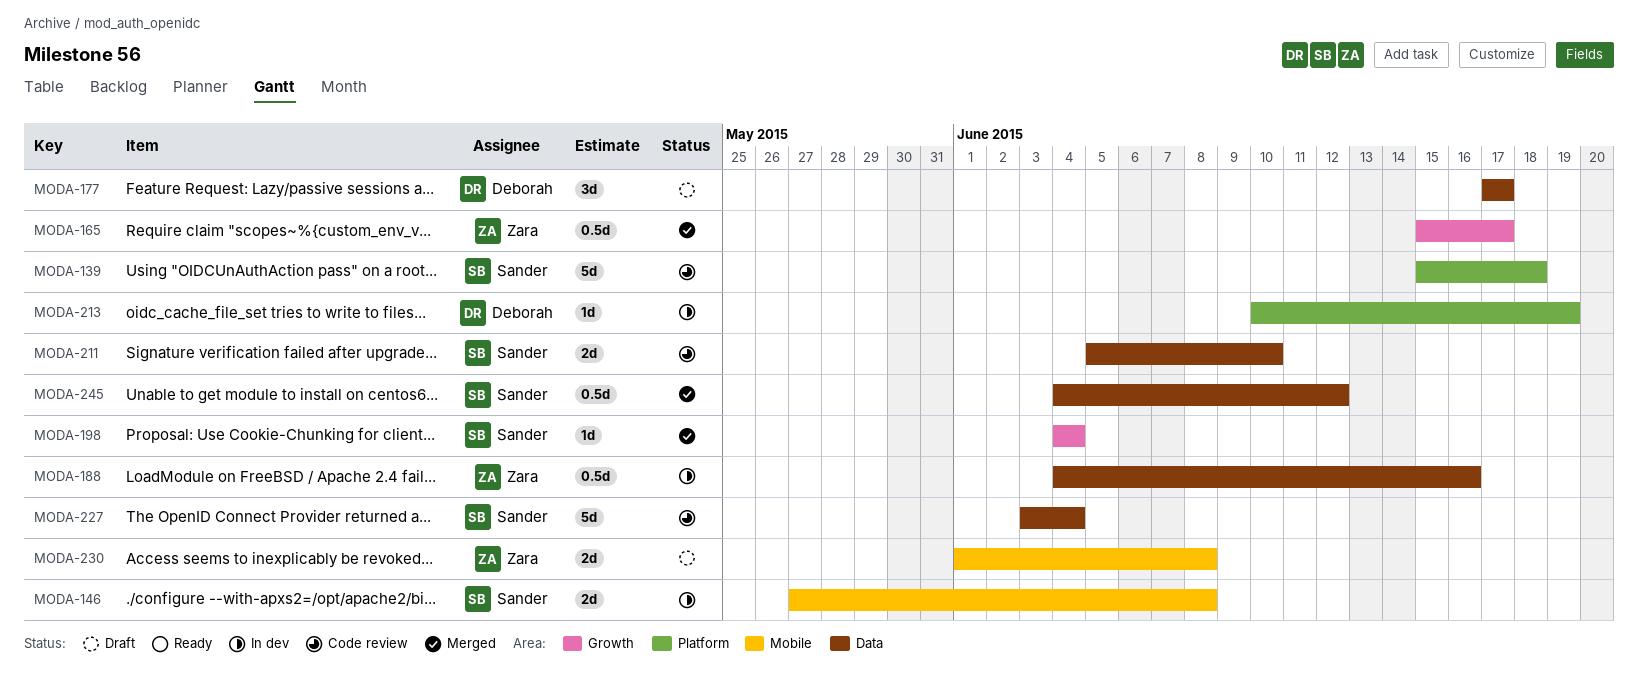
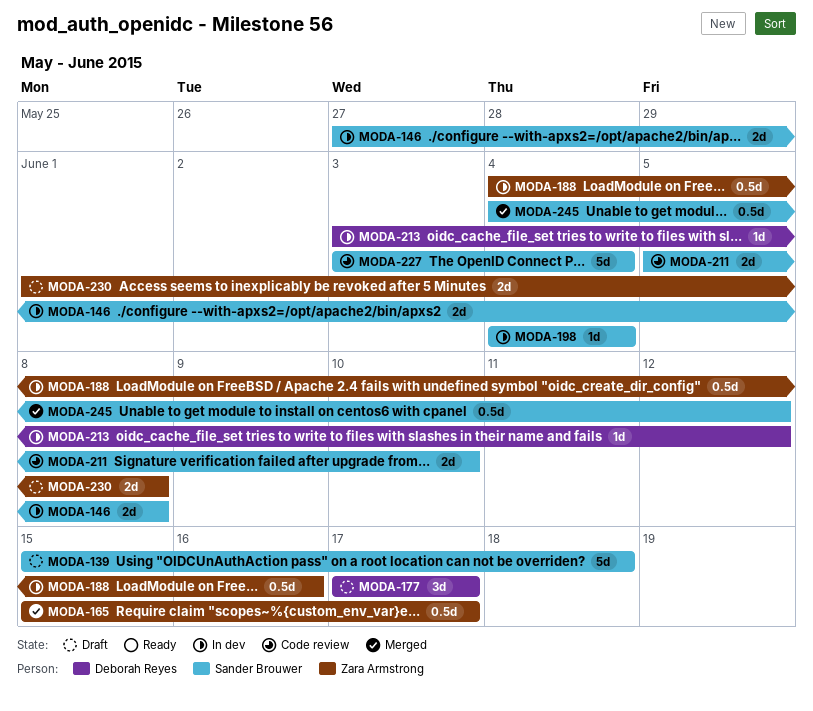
MODA-139, status: Code review -> Draft
MODA-198, status: Merged -> In dev
MODA-213, start: Jun 10 -> Jun 3
MODA-213, due: Jun 19 -> Jun 12

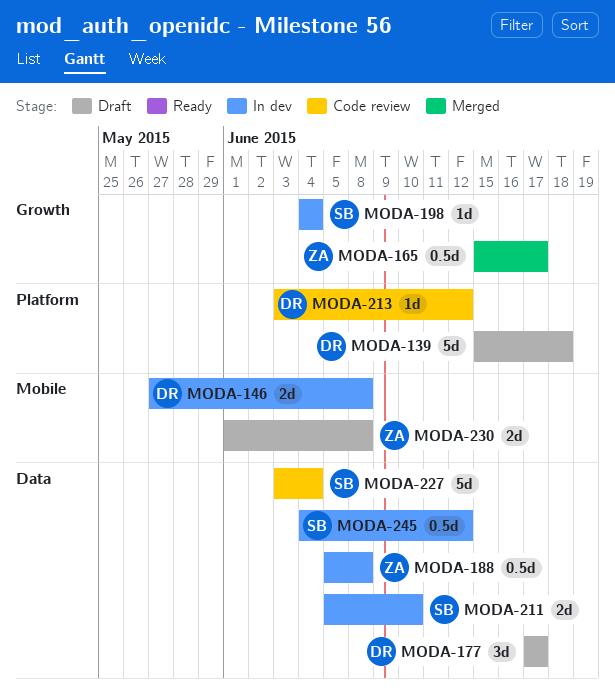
MODA-139, owner: Sander Brouwer -> Deborah Reyes
MODA-146, owner: Sander Brouwer -> Deborah Reyes
MODA-188, start: Jun 4 -> Jun 5
MODA-188, due: Jun 16 -> Jun 8
MODA-211, status: Code review -> In dev
MODA-213, status: In dev -> Code review
MODA-245, status: Merged -> In dev

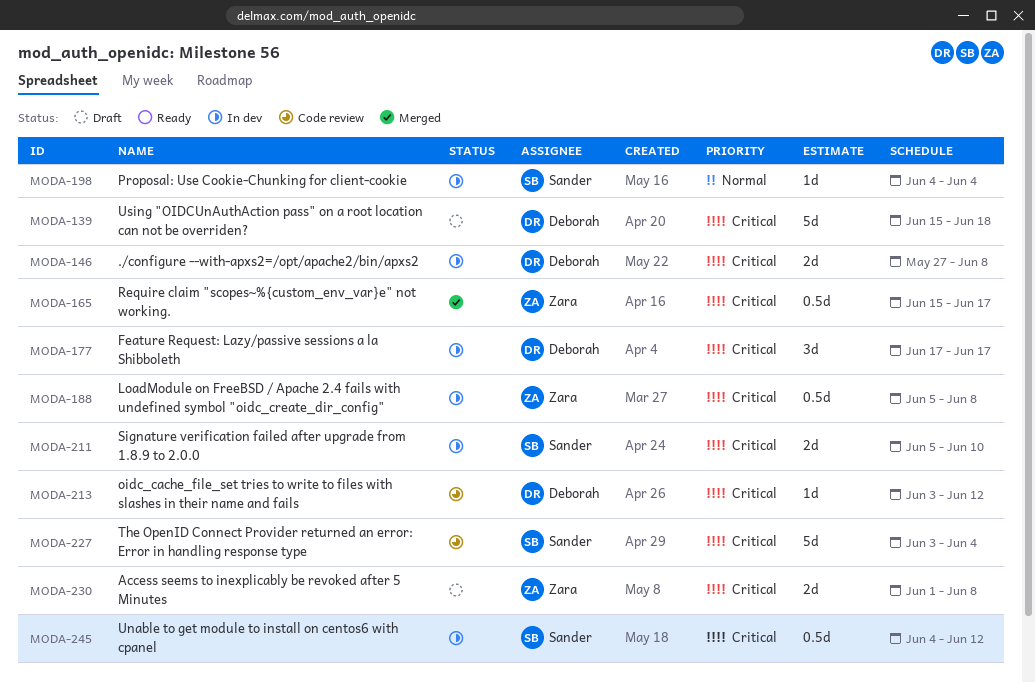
MODA-177, status: Draft -> In dev

